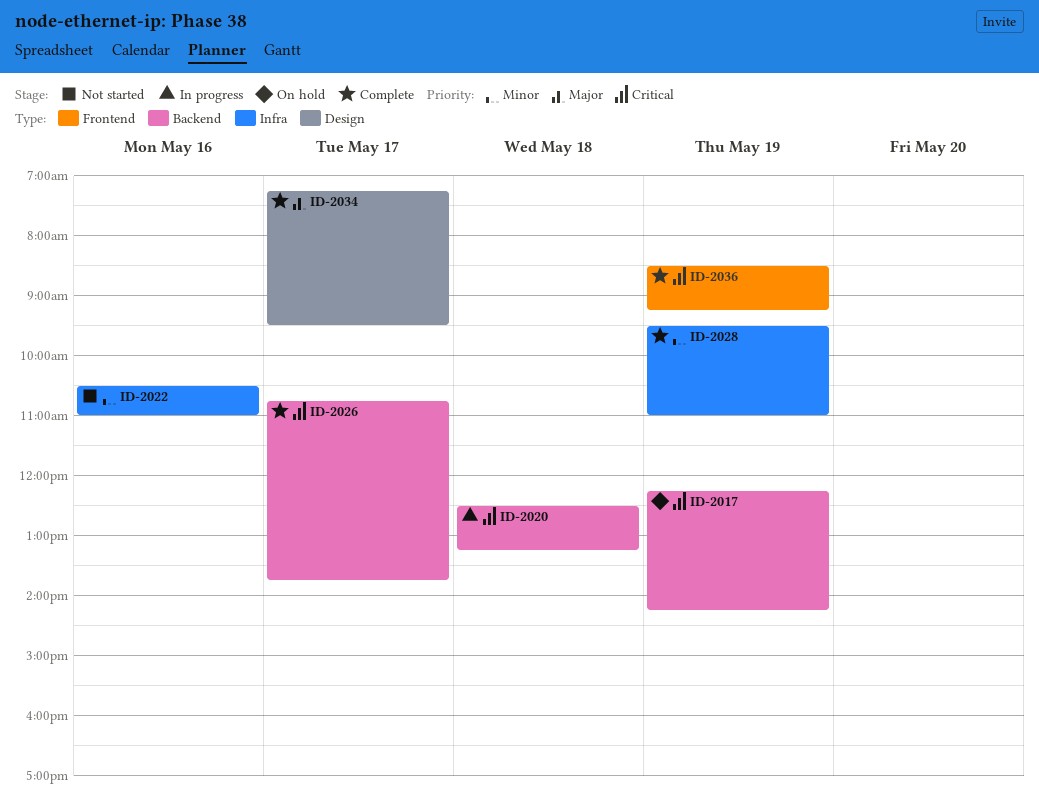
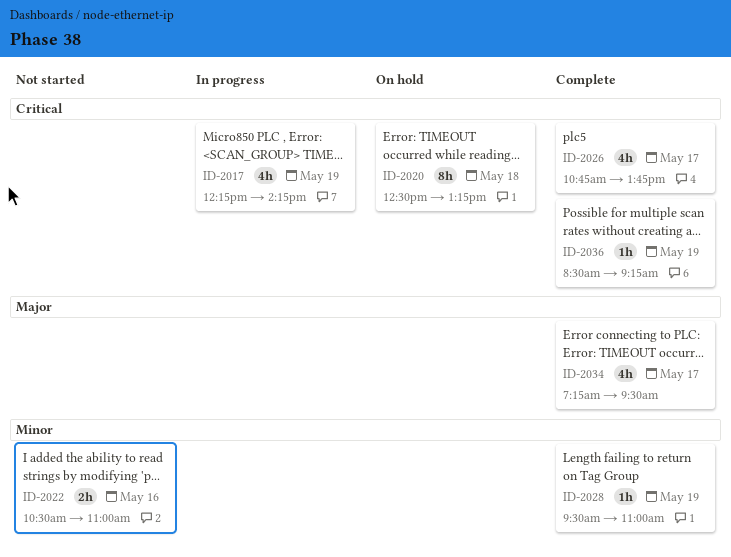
ID-2017, status: On hold -> In progress
ID-2020, status: In progress -> On hold

